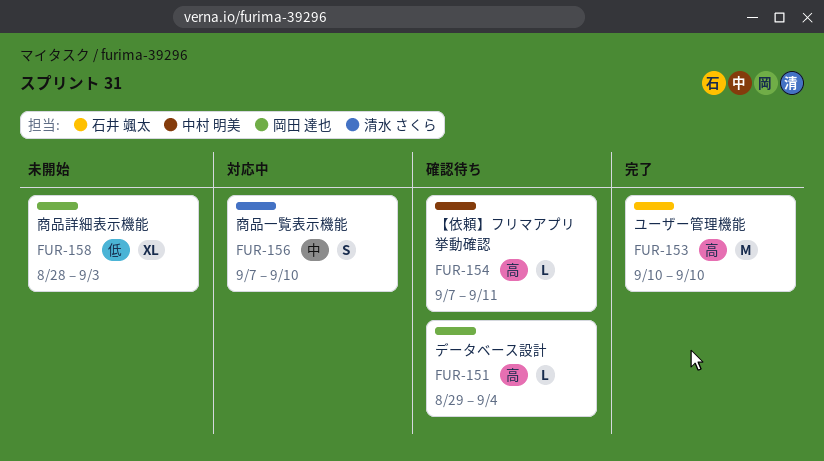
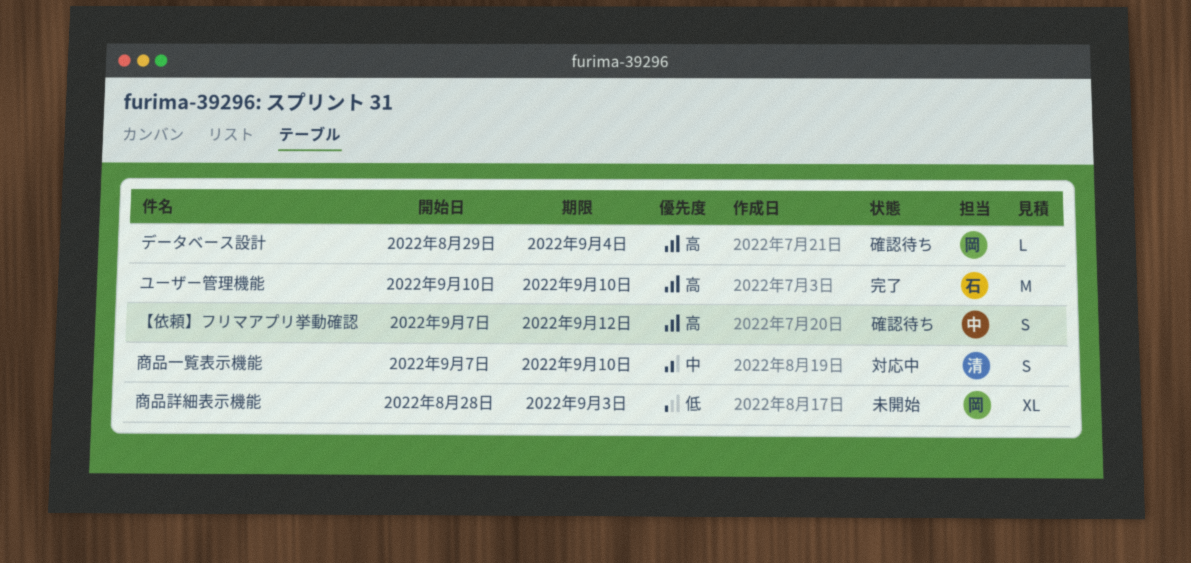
【依頼】フリマアプリ挙動確認, estimate: L -> S
【依頼】フリマアプリ挙動確認, due: Sep 11 -> Sep 12

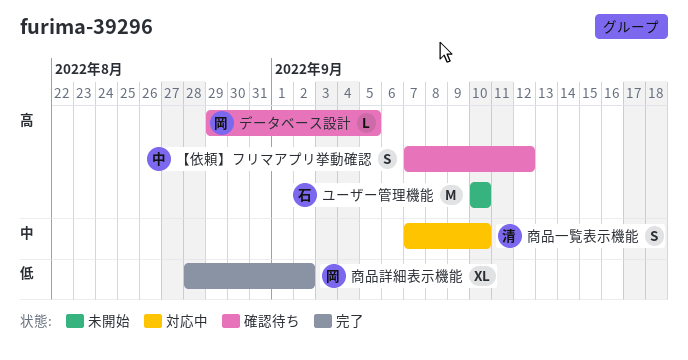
データベース設計, due: Sep 4 -> Sep 5
ユーザー管理機能, status: 完了 -> 未開始
商品詳細表示機能, status: 未開始 -> 完了
商品詳細表示機能, due: Sep 3 -> Sep 2

